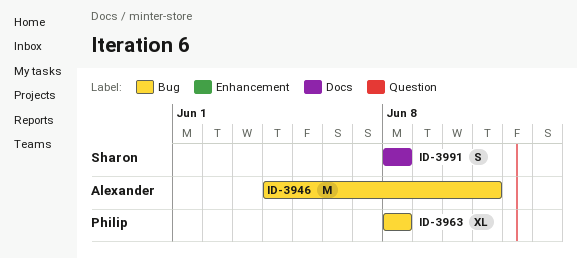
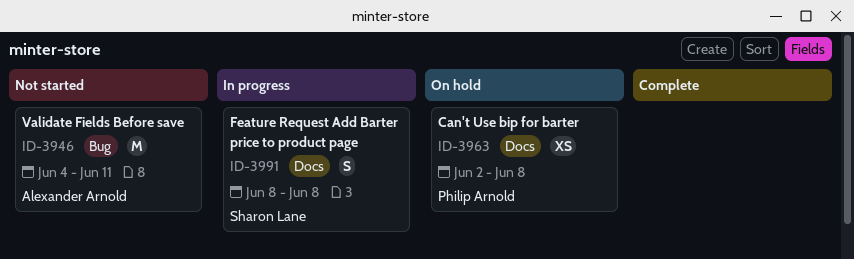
ID-3963, label: Bug -> Docs
ID-3963, estimate: XL -> XS
ID-3963, start: Jun 8 -> Jun 2

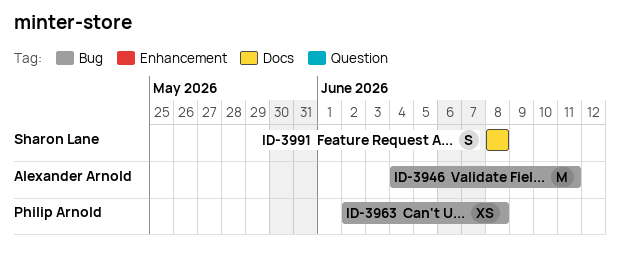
ID-3963, label: Docs -> Bug

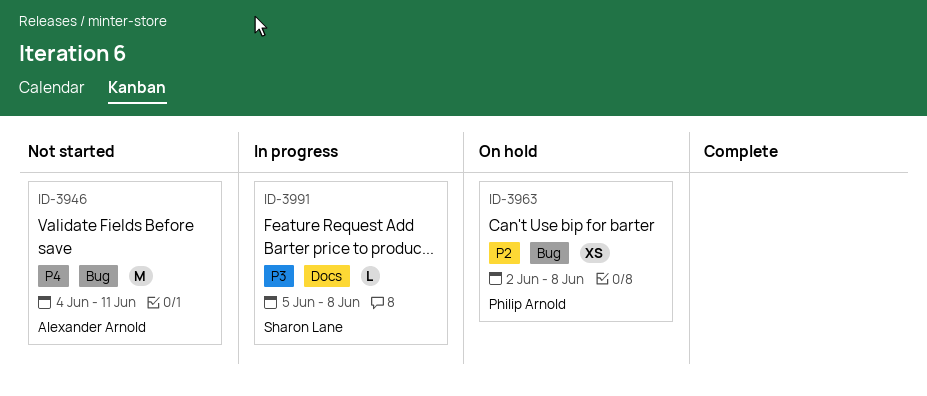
ID-3991, estimate: S -> L
ID-3991, start: Jun 8 -> Jun 5

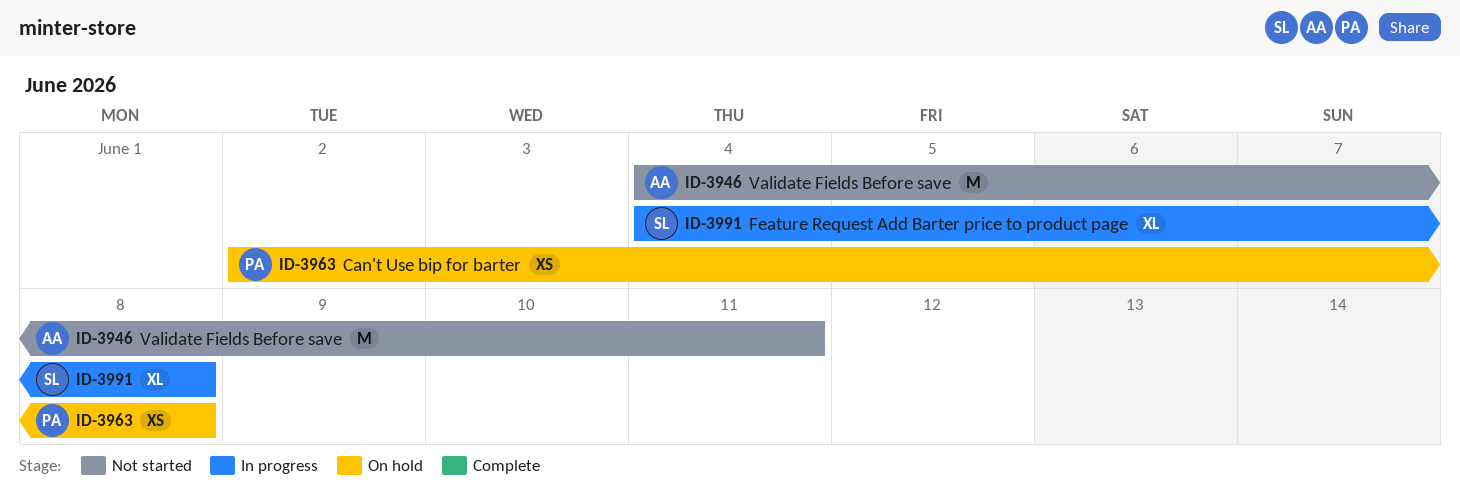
ID-3991, estimate: L -> XL
ID-3991, start: Jun 5 -> Jun 4

